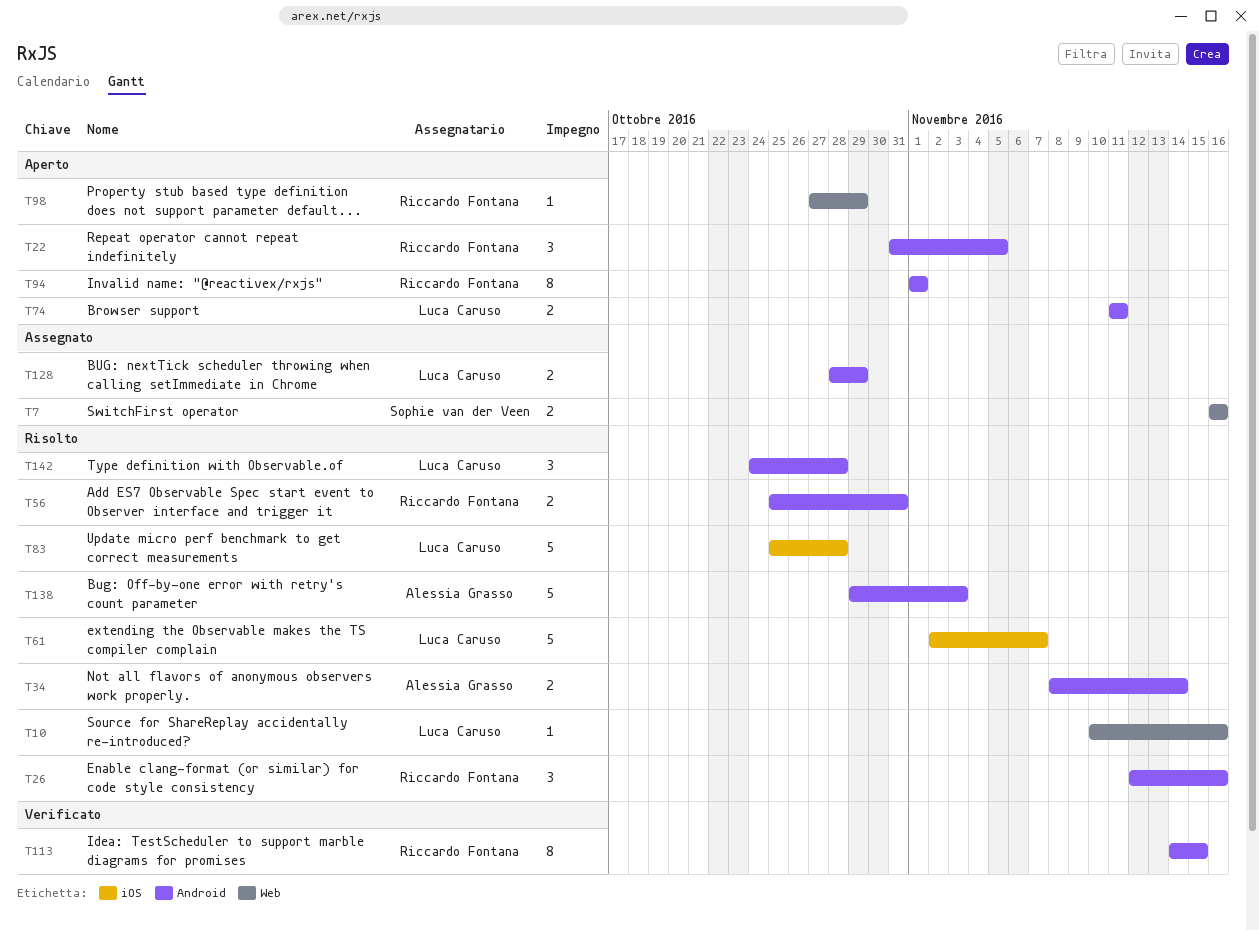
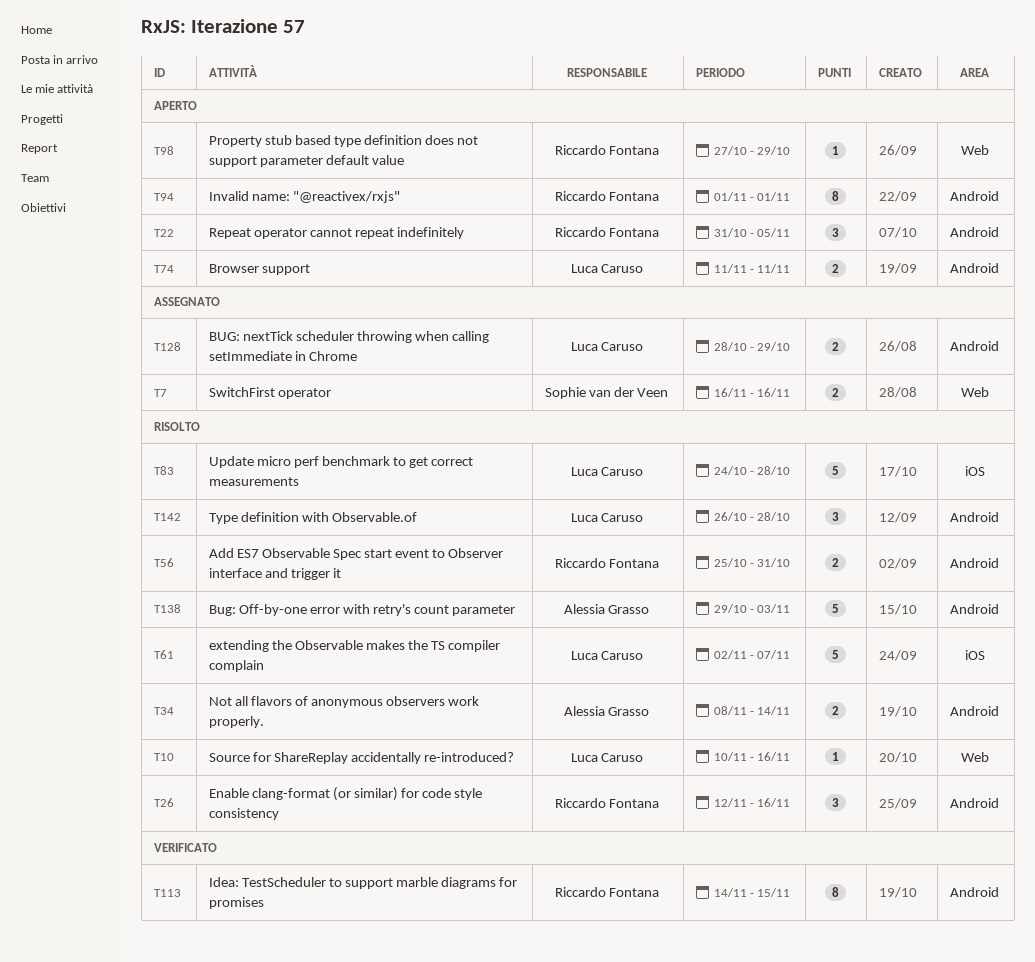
T83, start: Oct 25 -> Oct 24
T142, start: Oct 24 -> Oct 26

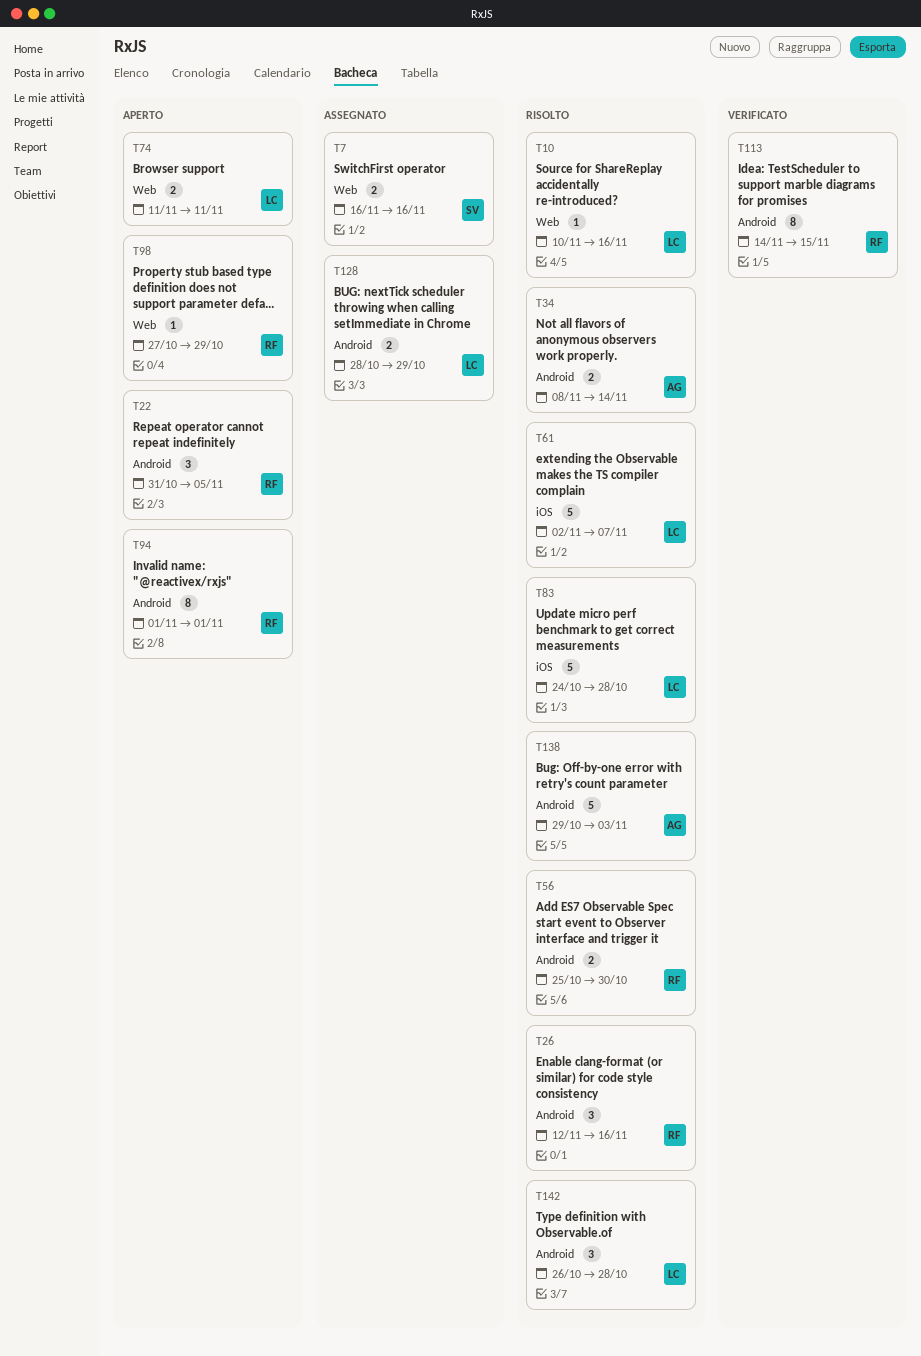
T56, due: Oct 31 -> Oct 30
T74, label: Android -> Web

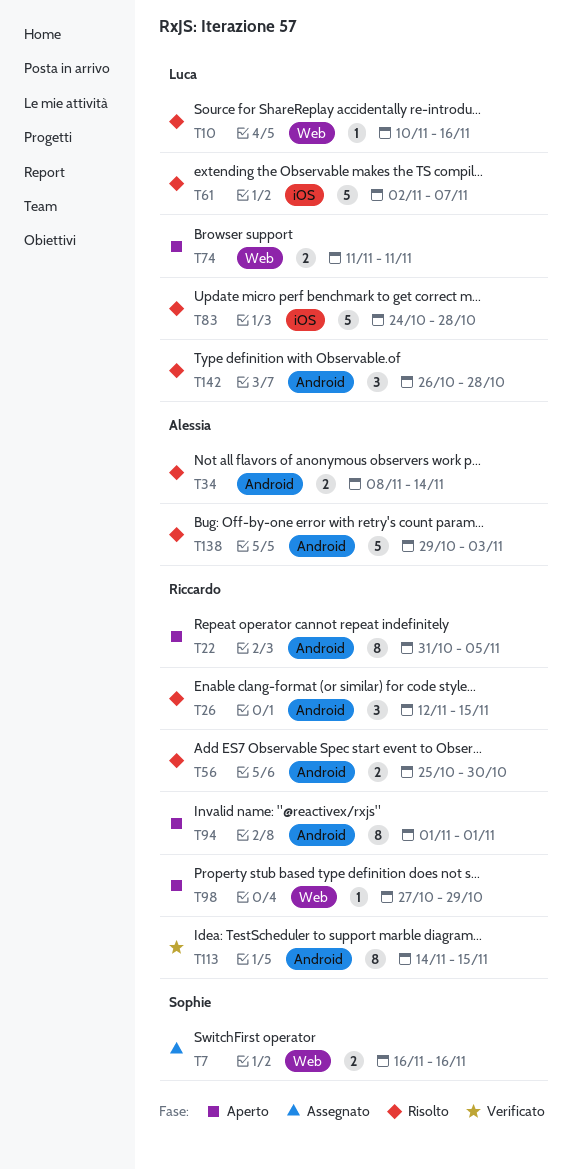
T22, estimate: 3 -> 8
T26, due: Nov 16 -> Nov 15
T128: present -> none

